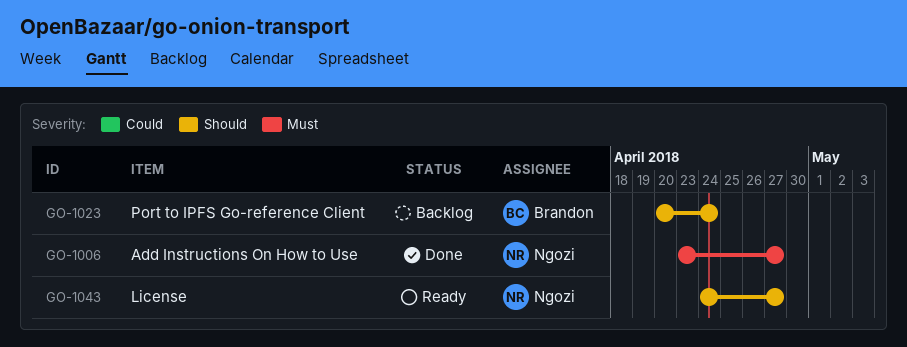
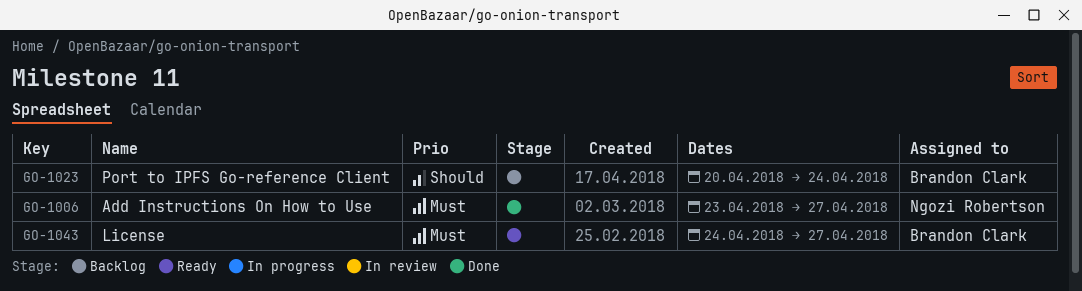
GO-1043, owner: Ngozi Robertson -> Brandon Clark
GO-1043, priority: Should -> Must

